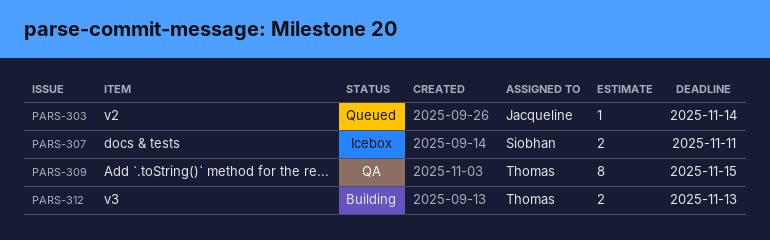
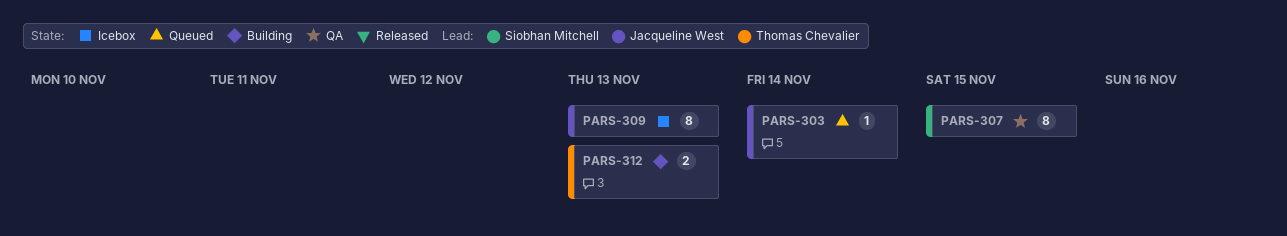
PARS-307, status: Icebox -> QA
PARS-307, estimate: 2 -> 8
PARS-307, due: Nov 11 -> Nov 15
PARS-309, status: QA -> Icebox
PARS-309, owner: Thomas Chevalier -> Jacqueline West
PARS-309, due: Nov 15 -> Nov 13

